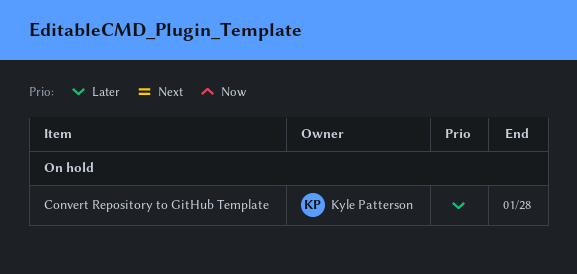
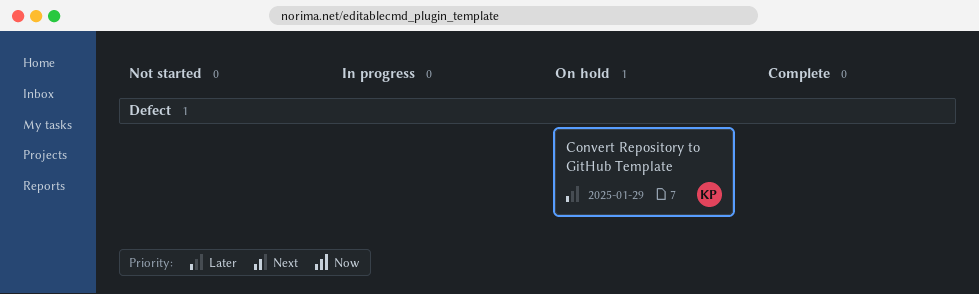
Convert Repository to GitHub Template, due: Jan 28 -> Jan 29

